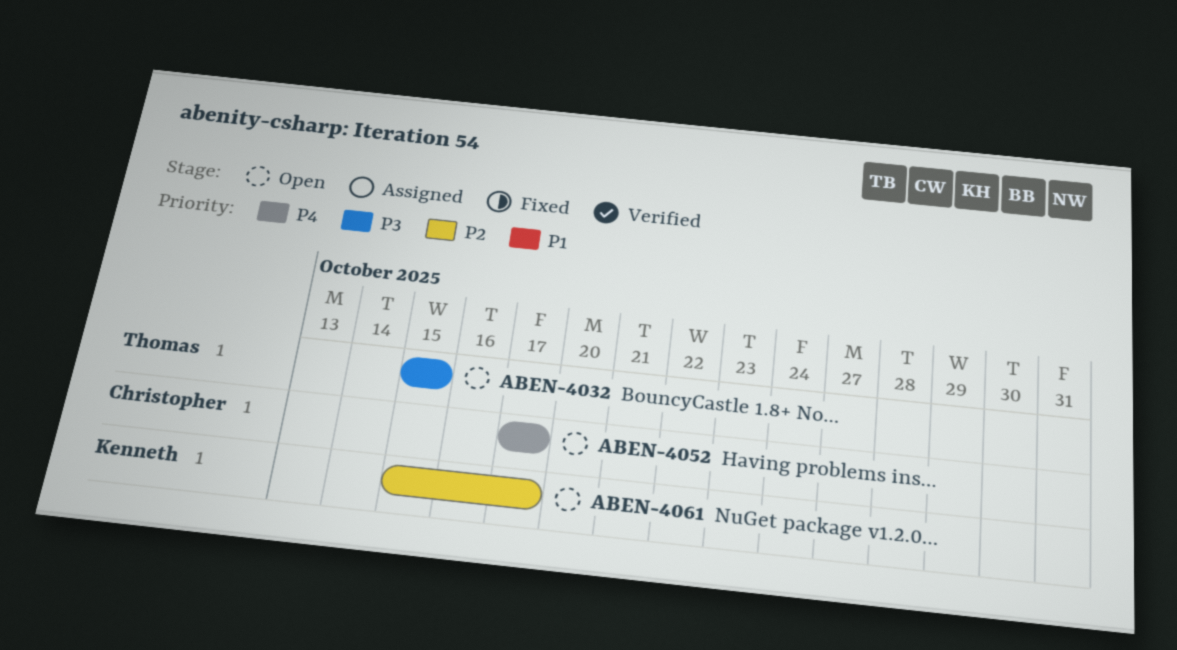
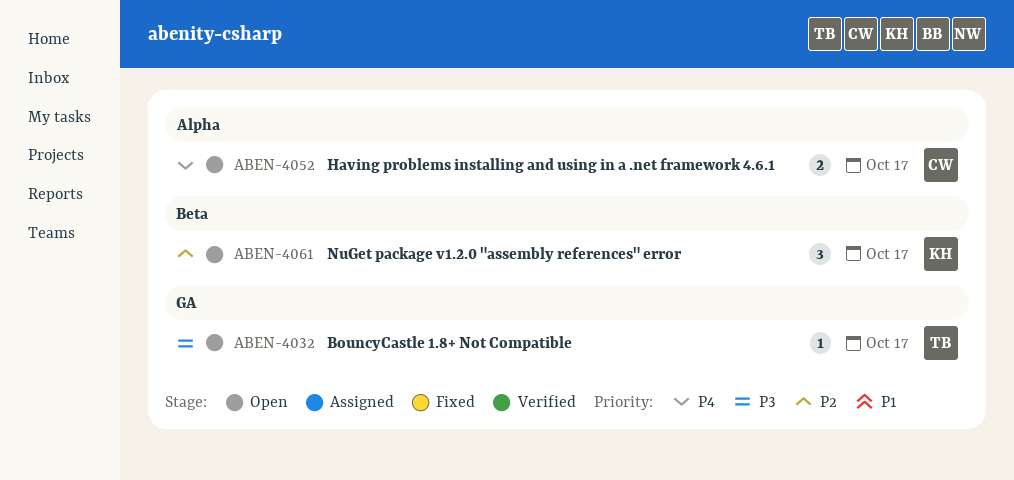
ABEN-4032, due: Oct 15 -> Oct 17

